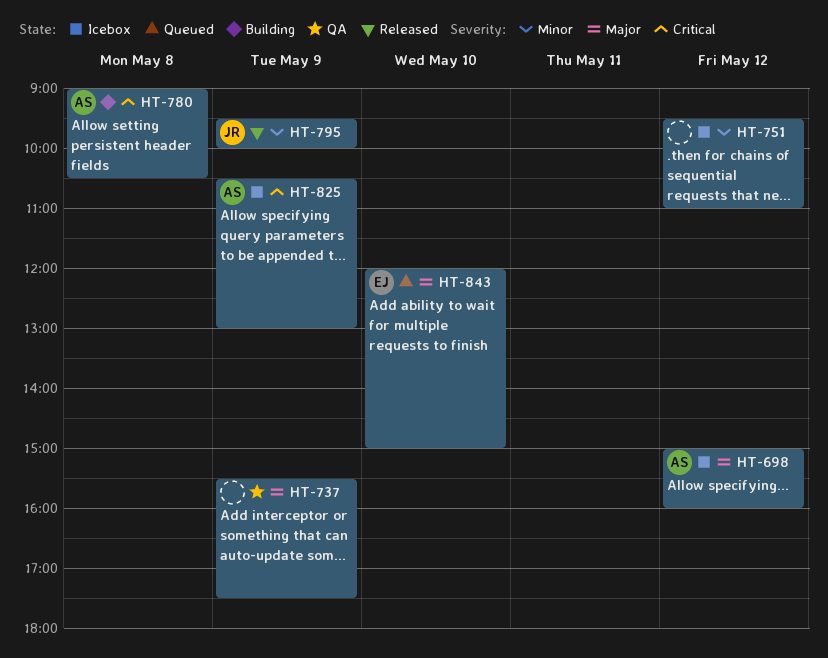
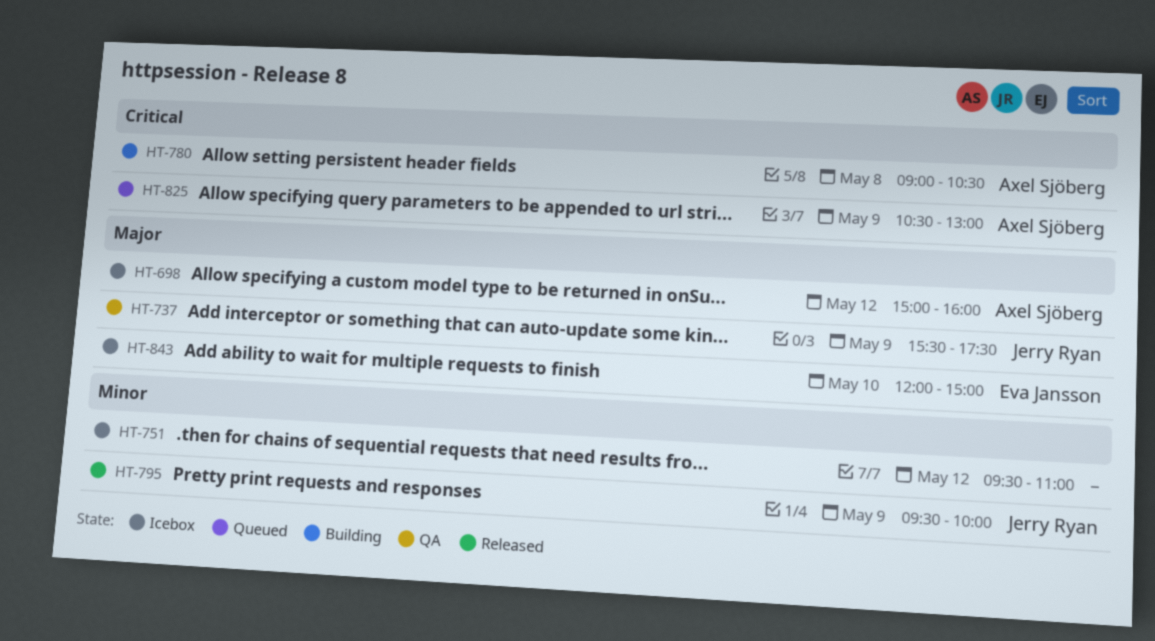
HT-737, owner: none -> Jerry Ryan
HT-825, status: Icebox -> Queued
HT-843, status: Queued -> Icebox

